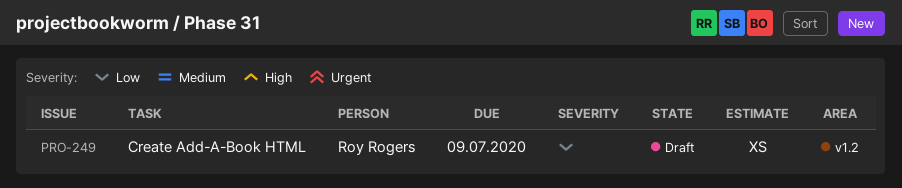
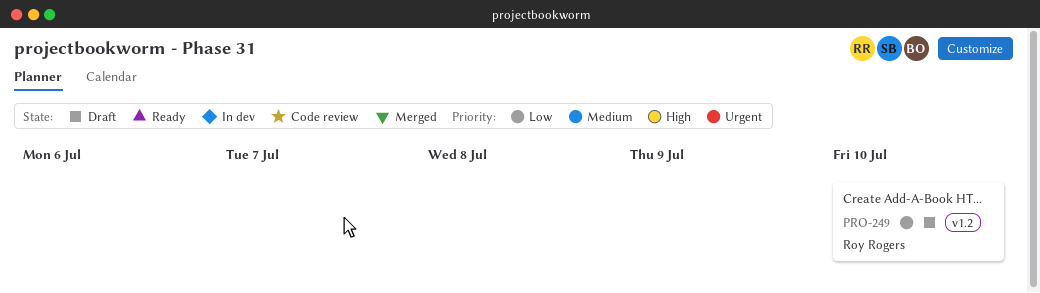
PRO-249, due: Jul 9 -> Jul 10

